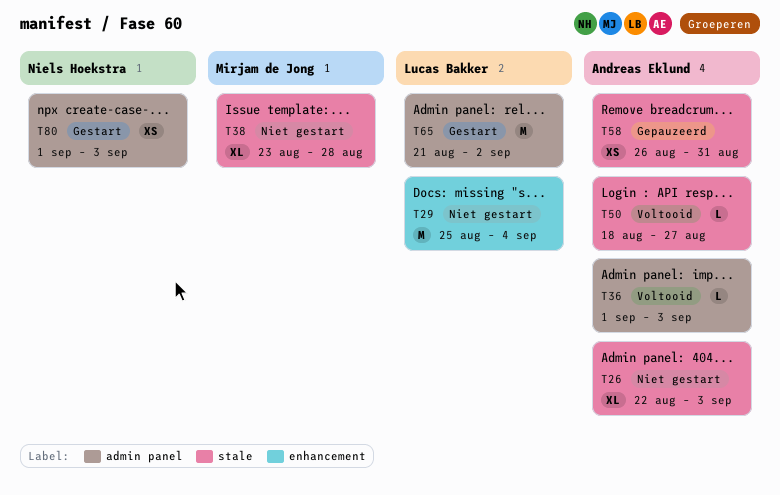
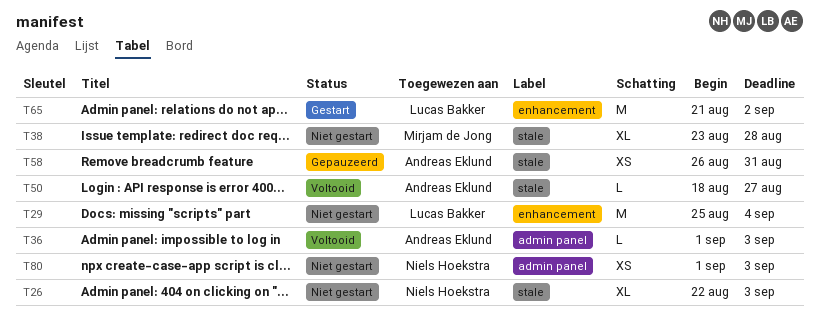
T26, owner: Andreas Eklund -> Niels Hoekstra
T65, label: admin panel -> enhancement
T80, status: Gestart -> Niet gestart

